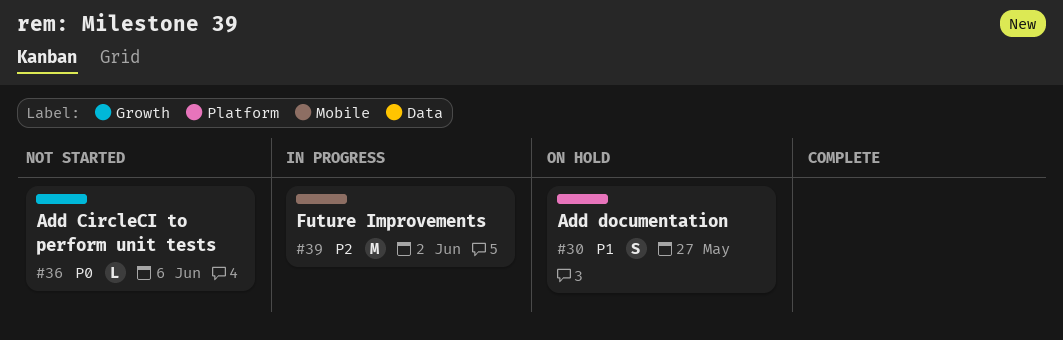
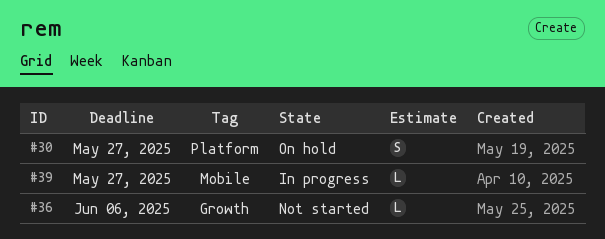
#39, estimate: M -> L
#39, due: Jun 2 -> May 27

